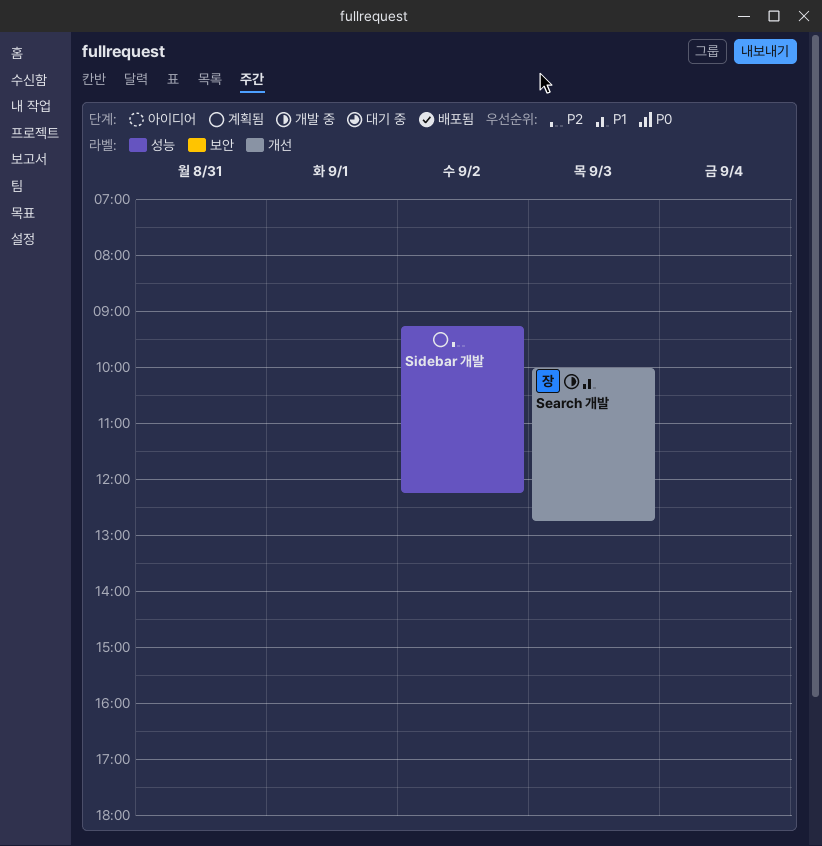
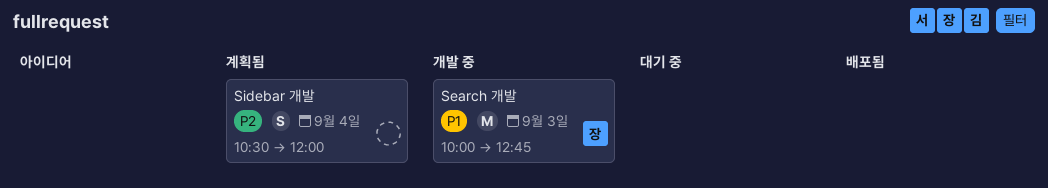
Sidebar 개발, day: Sep 2 -> Sep 4
Sidebar 개발, begins: 09:15 -> 10:30
Sidebar 개발, ends: 12:15 -> 12:00

